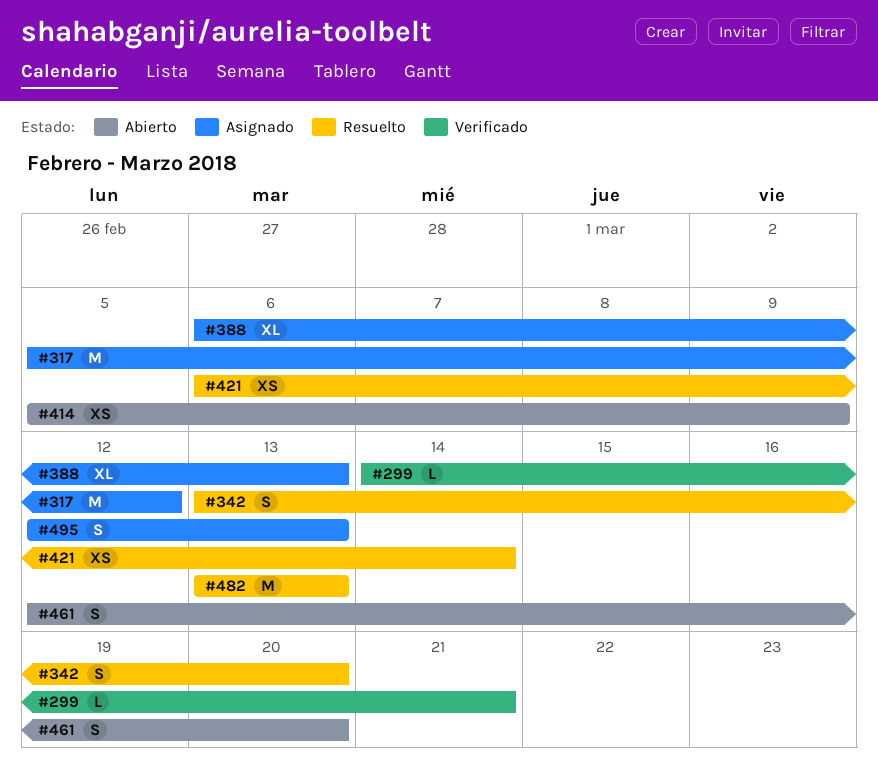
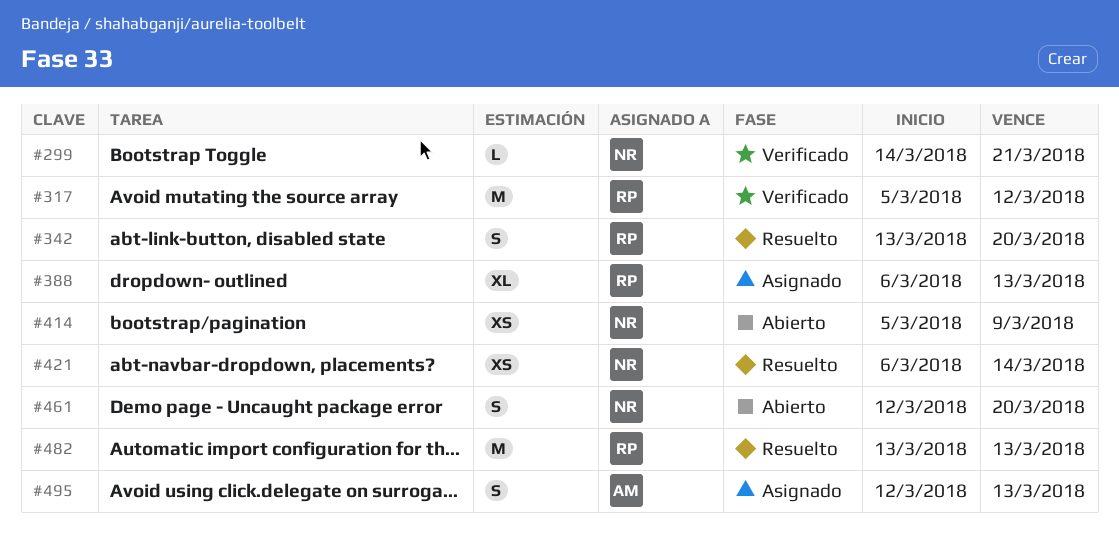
#317, status: Asignado -> Verificado

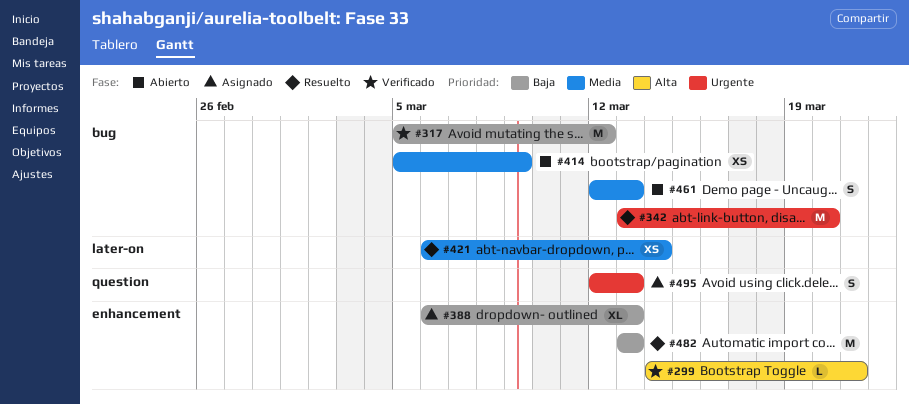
#342, estimate: S -> M
#461, due: Mar 20 -> Mar 13

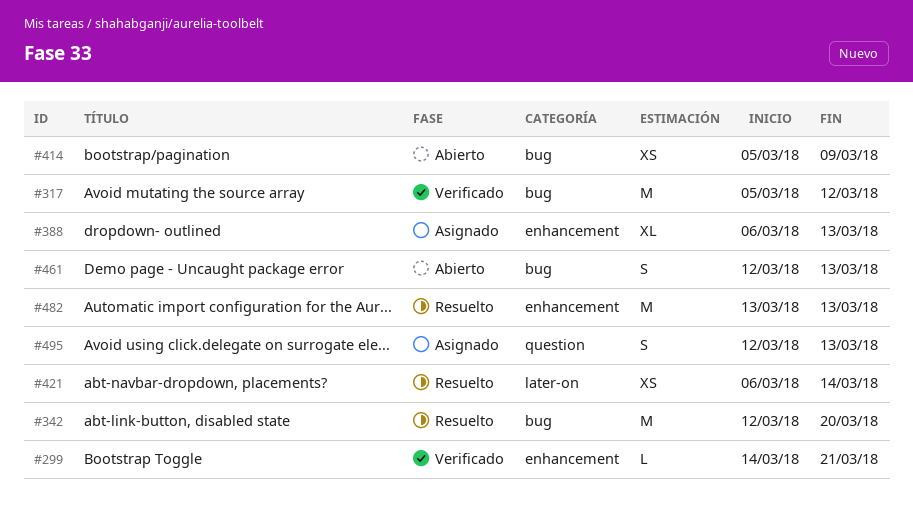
#342, start: Mar 13 -> Mar 12

